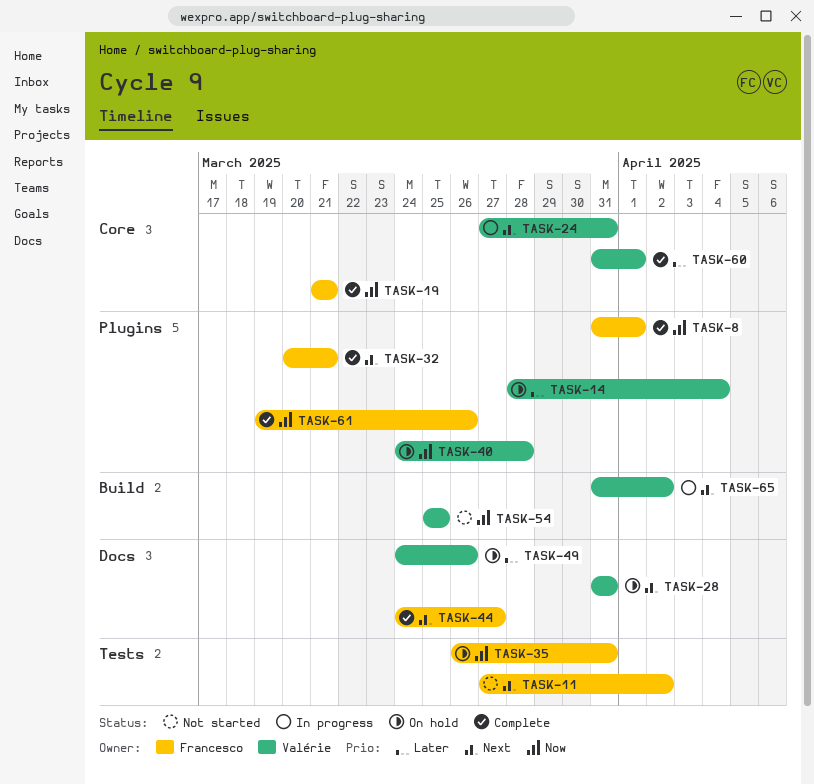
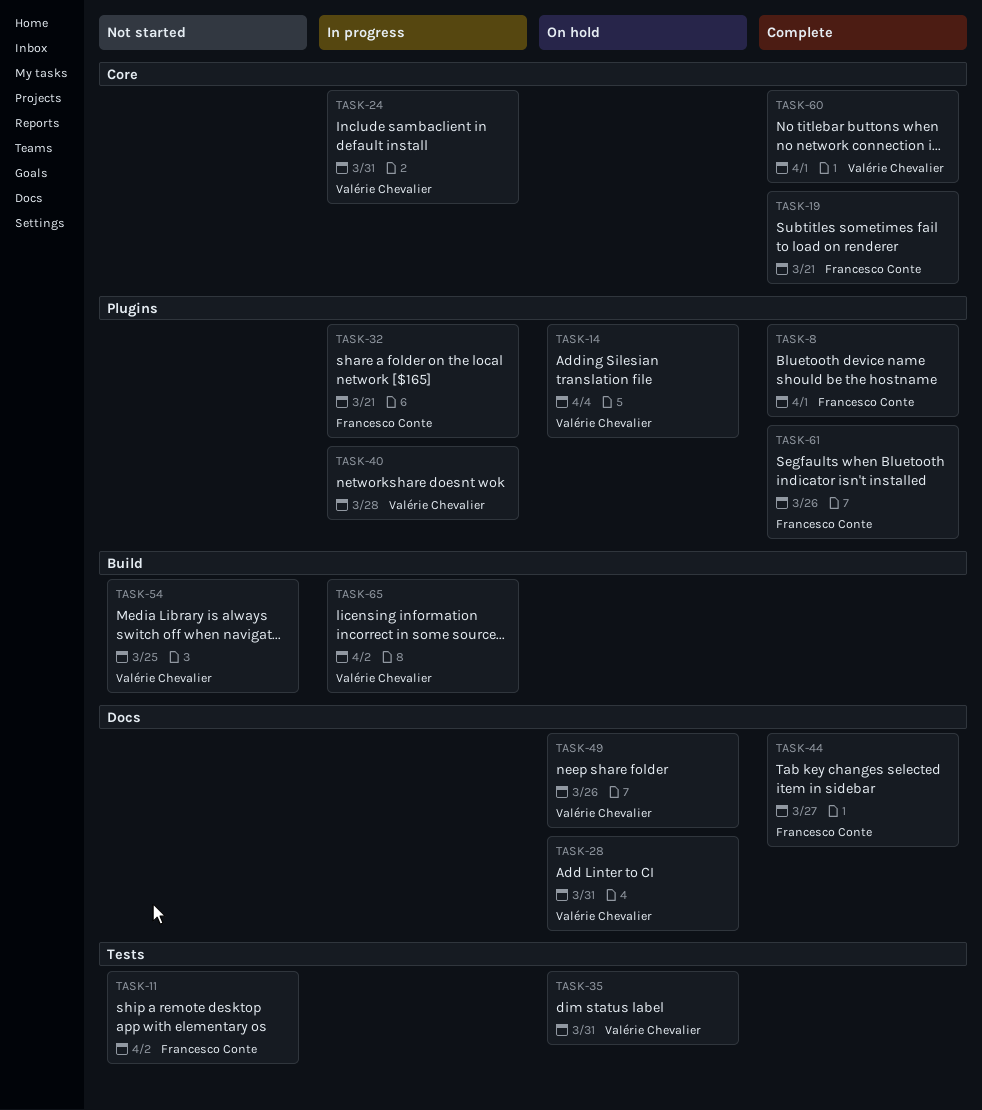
TASK-32, status: Complete -> In progress
TASK-35, owner: Francesco Conte -> Valérie Chevalier
TASK-40, status: On hold -> In progress

